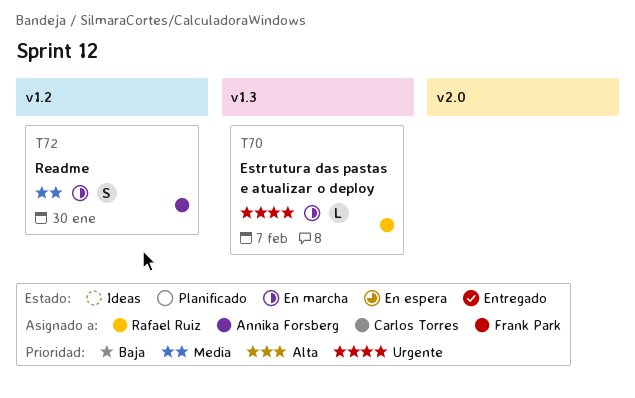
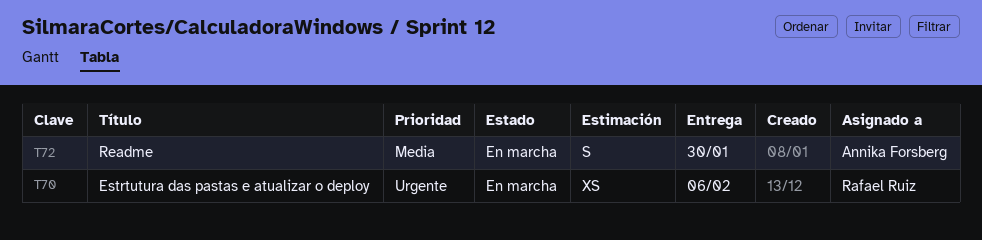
T70, estimate: L -> XS
T70, due: Feb 7 -> Feb 6

